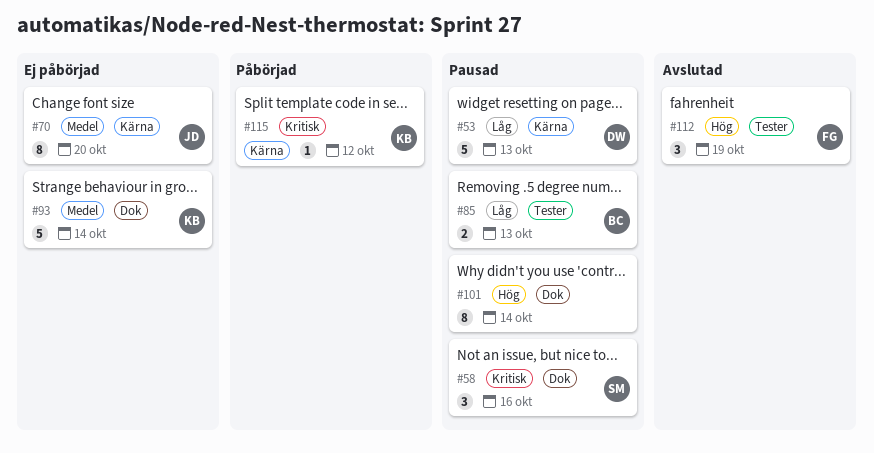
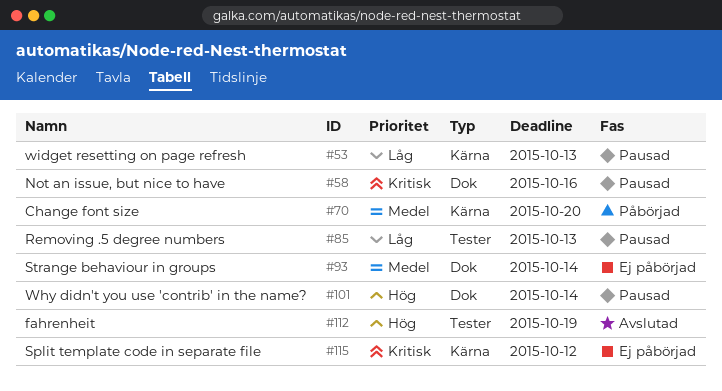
#70, status: Ej påbörjad -> Påbörjad
#115, status: Påbörjad -> Ej påbörjad

